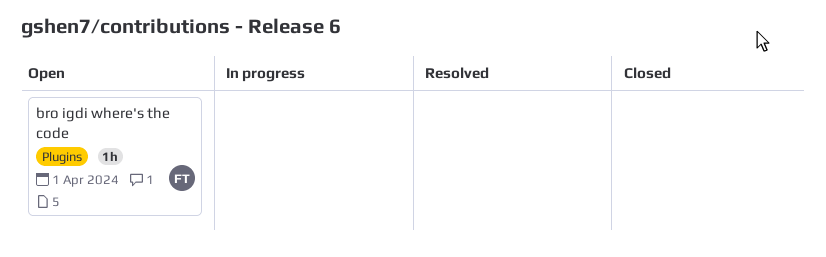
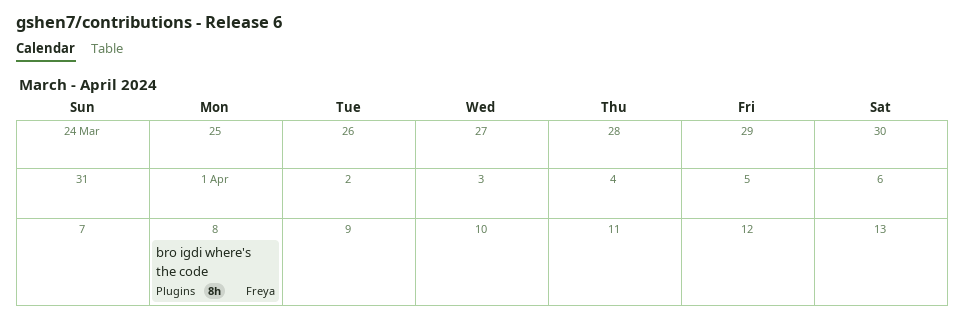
bro igdi where's the code, estimate: 1h -> 8h
bro igdi where's the code, due: Apr 1 -> Apr 8

